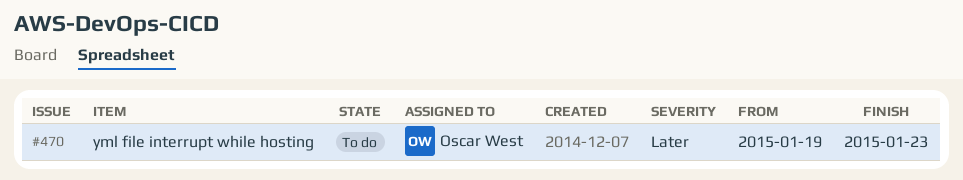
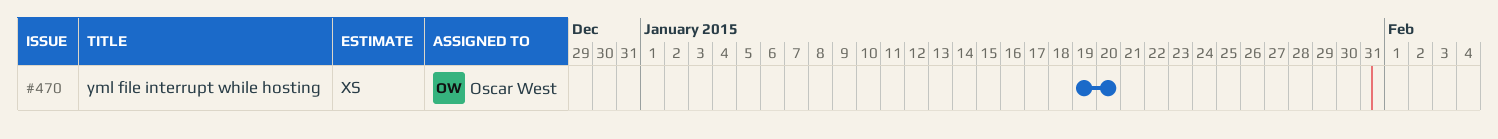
#470, due: Jan 23 -> Jan 20

